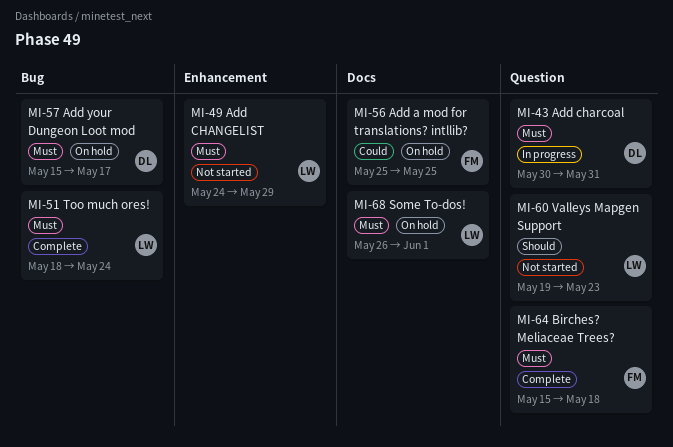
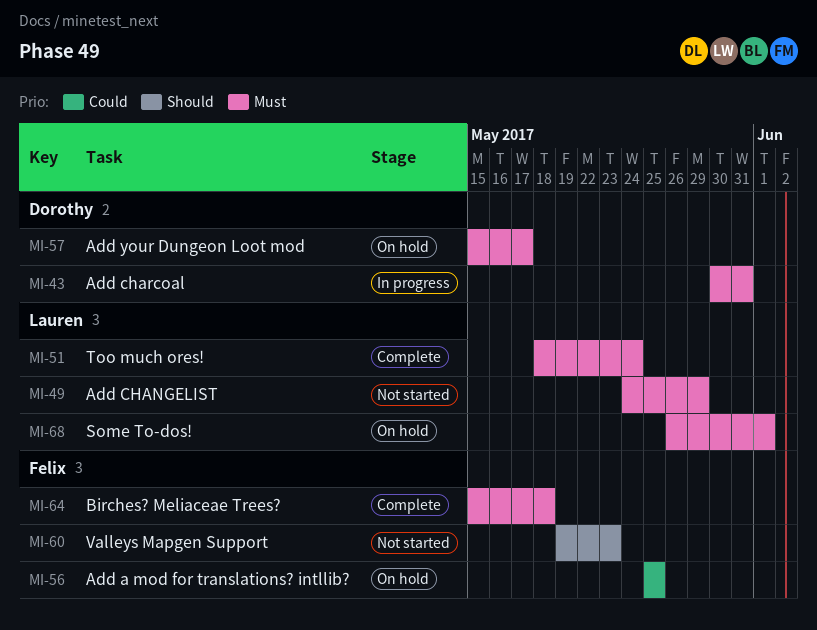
MI-60, owner: Lauren -> Felix

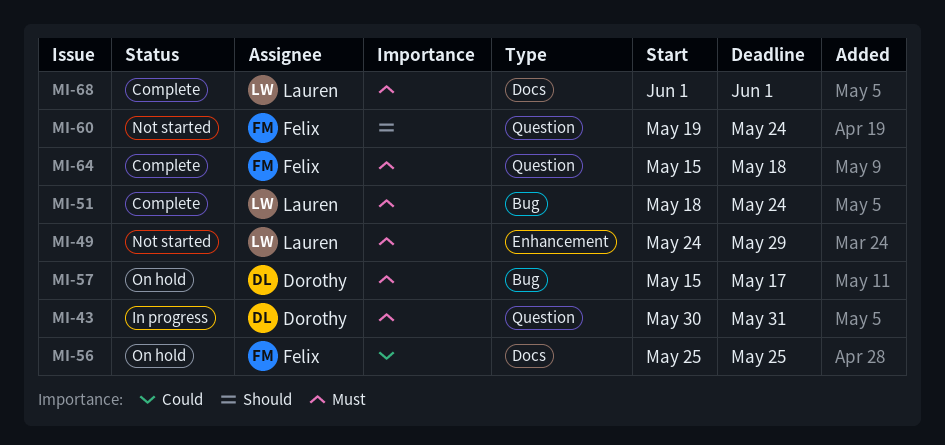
MI-60, due: May 23 -> May 24
MI-68, status: On hold -> Complete
MI-68, start: May 26 -> Jun 1

